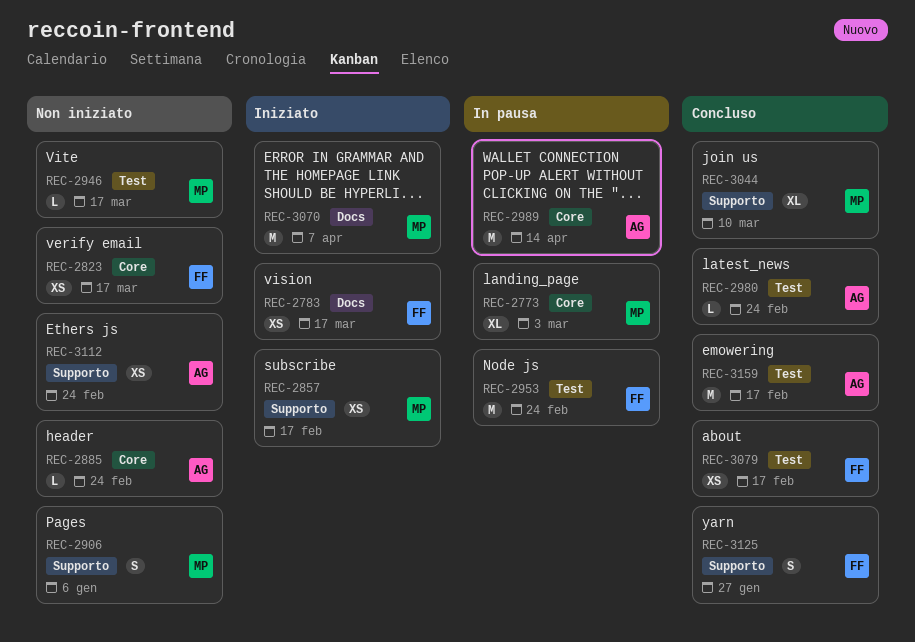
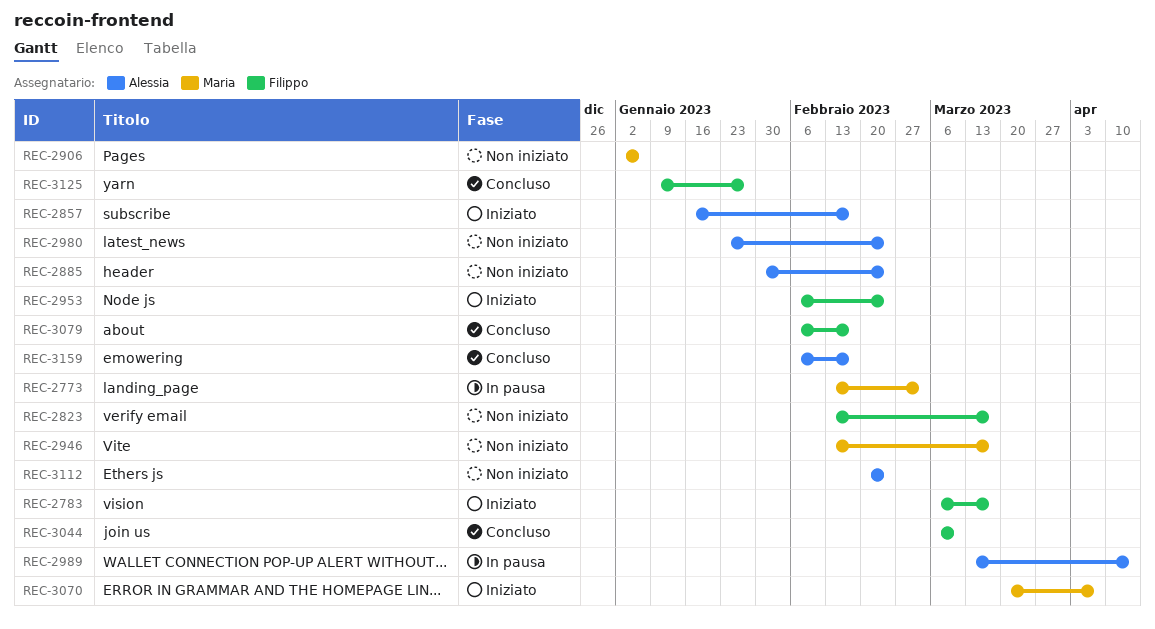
REC-2857, owner: Maria -> Alessia
REC-2953, status: In pausa -> Iniziato
REC-2980, status: Concluso -> Non iniziato
REC-3044, owner: Maria -> Filippo

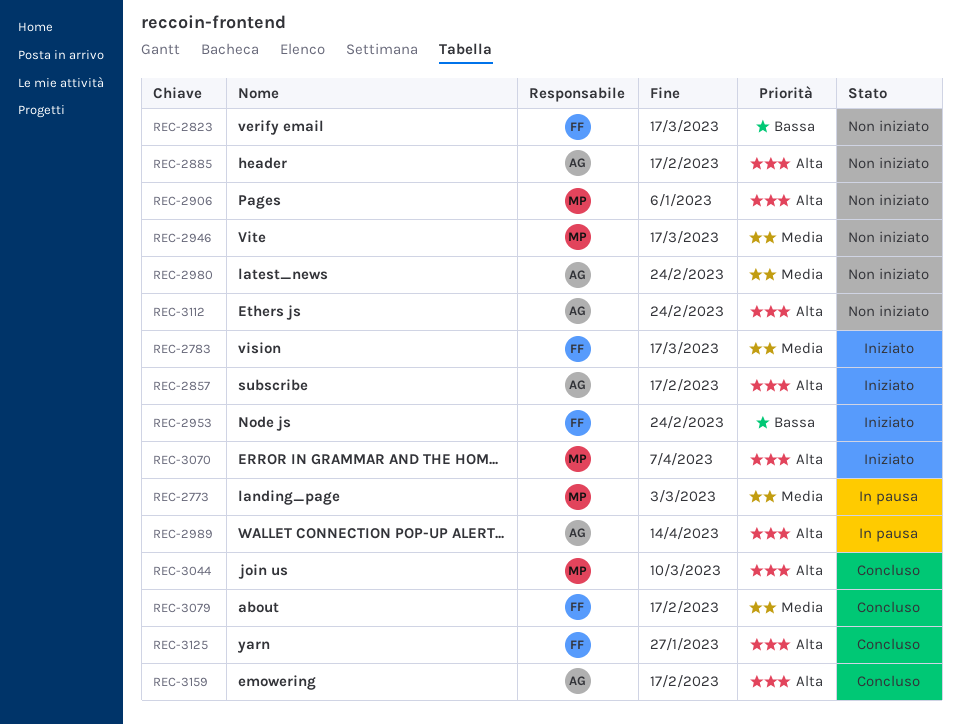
REC-2885, due: Feb 24 -> Feb 17
REC-3044, owner: Filippo -> Maria

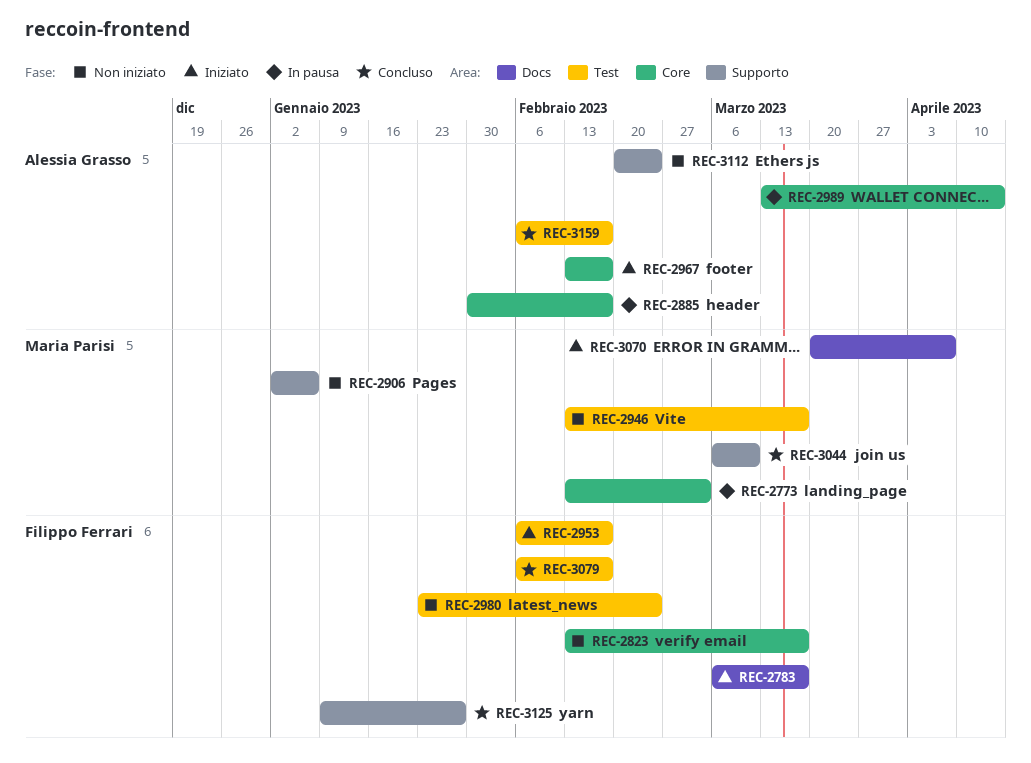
REC-2857: present -> none
REC-2885, status: Non iniziato -> In pausa
REC-2953, due: Feb 24 -> Feb 17
REC-2967: none -> present
REC-2980, owner: Alessia Grasso -> Filippo Ferrari

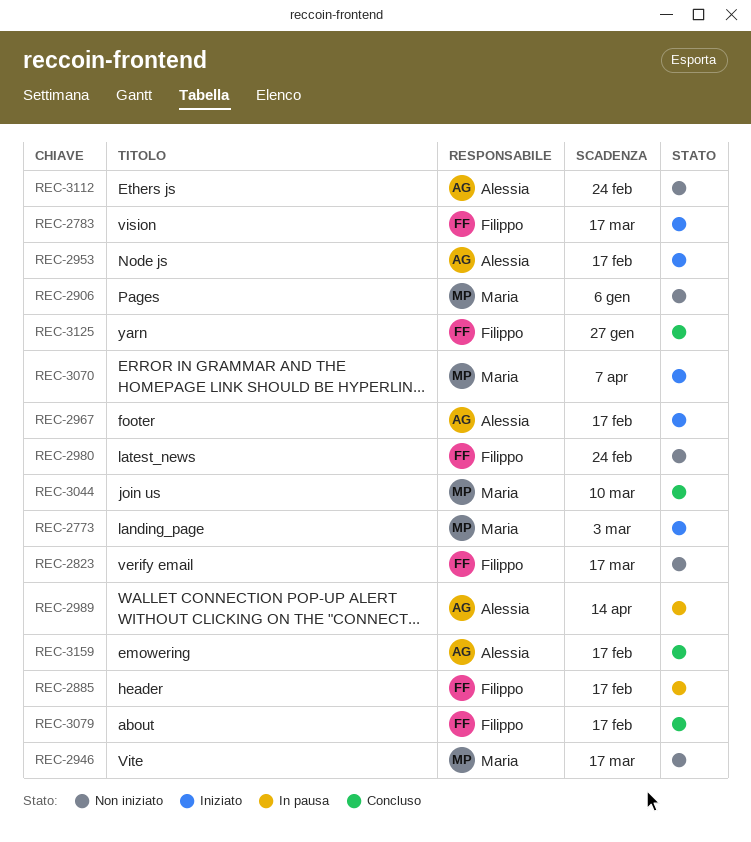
REC-2773, status: In pausa -> Iniziato
REC-2885, owner: Alessia Grasso -> Filippo Ferrari
REC-2953, owner: Filippo Ferrari -> Alessia Grasso

